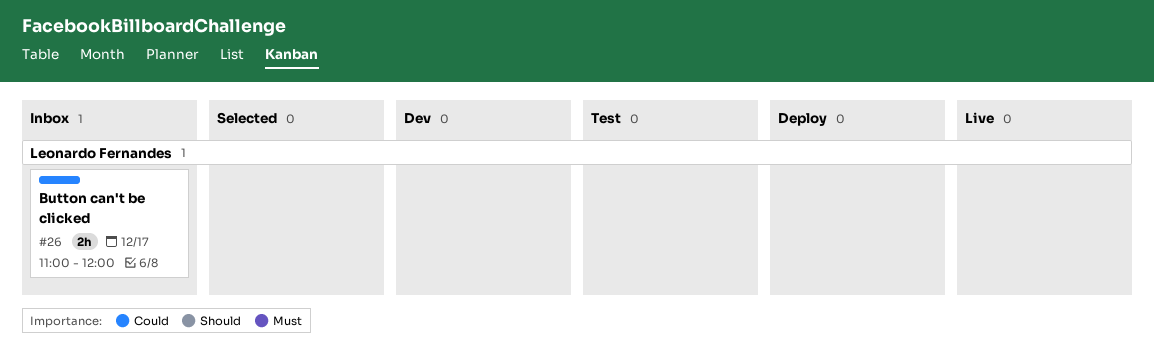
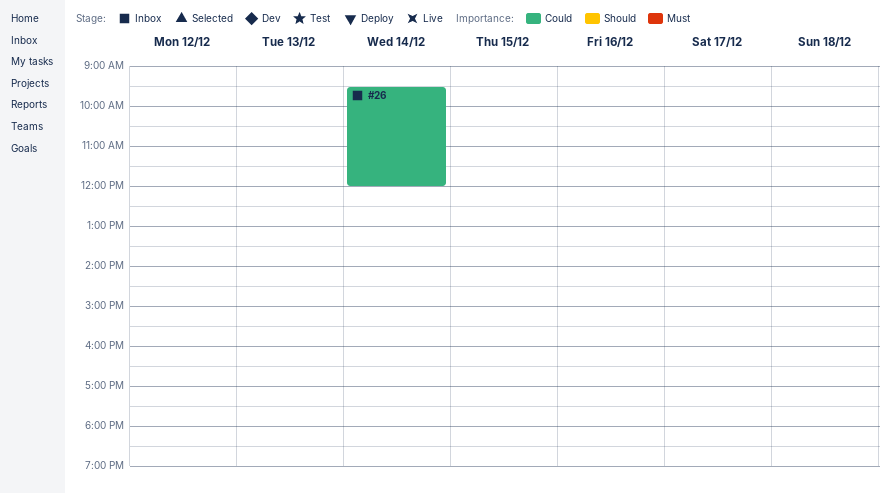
#26, day: Dec 17 -> Dec 14
#26, begins: 11:00 -> 09:30

